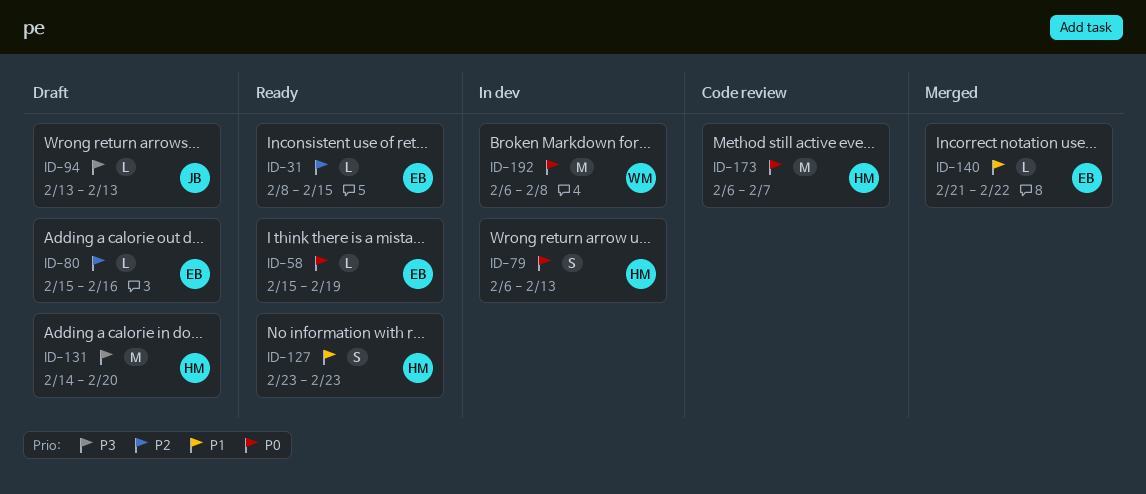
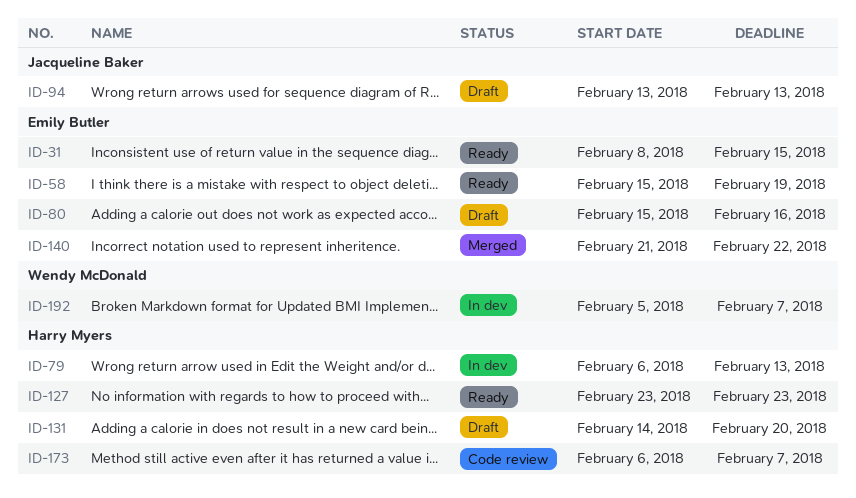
ID-192, start: Feb 6 -> Feb 5
ID-192, due: Feb 8 -> Feb 7

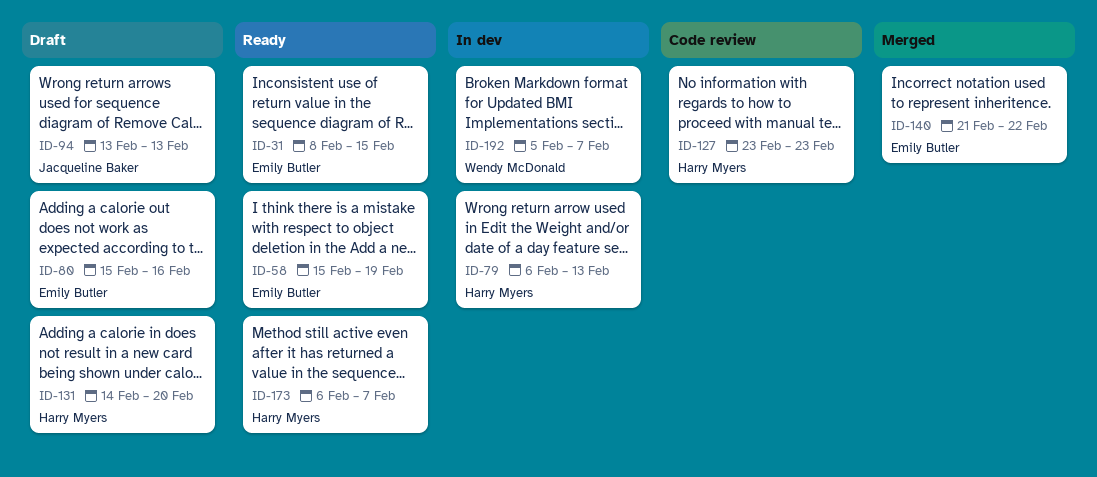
ID-127, status: Ready -> Code review
ID-173, status: Code review -> Ready

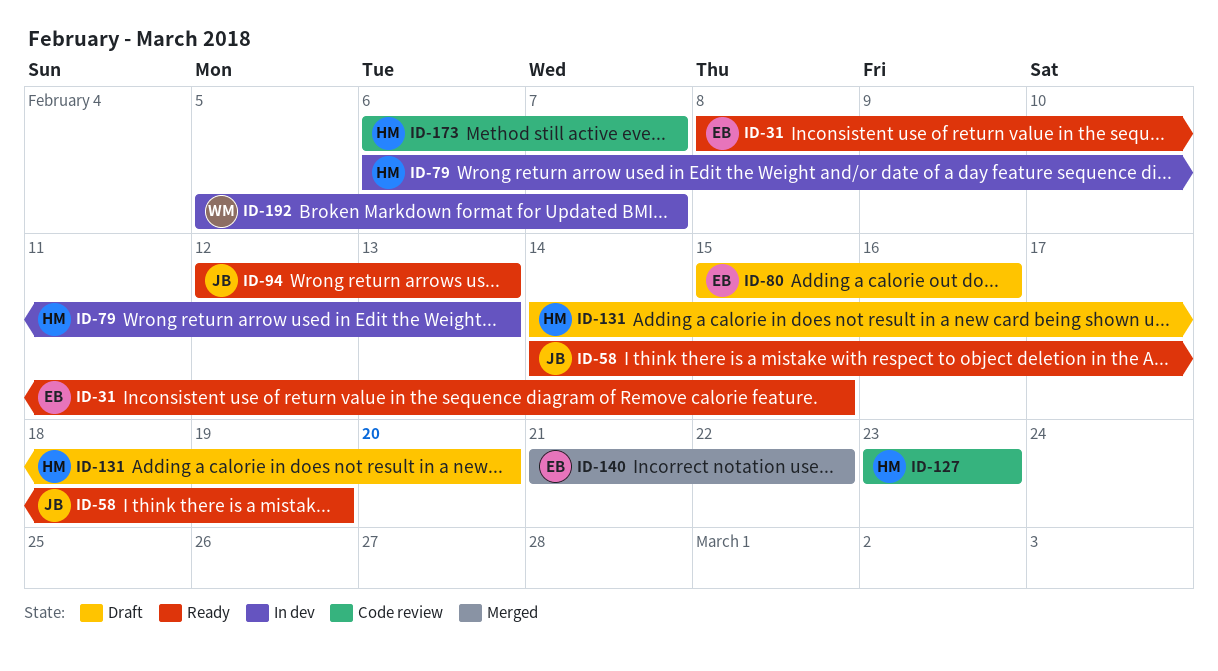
ID-58, owner: Emily Butler -> Jacqueline Baker
ID-58, start: Feb 15 -> Feb 14
ID-94, status: Draft -> Ready
ID-94, start: Feb 13 -> Feb 12
ID-173, status: Ready -> Code review

